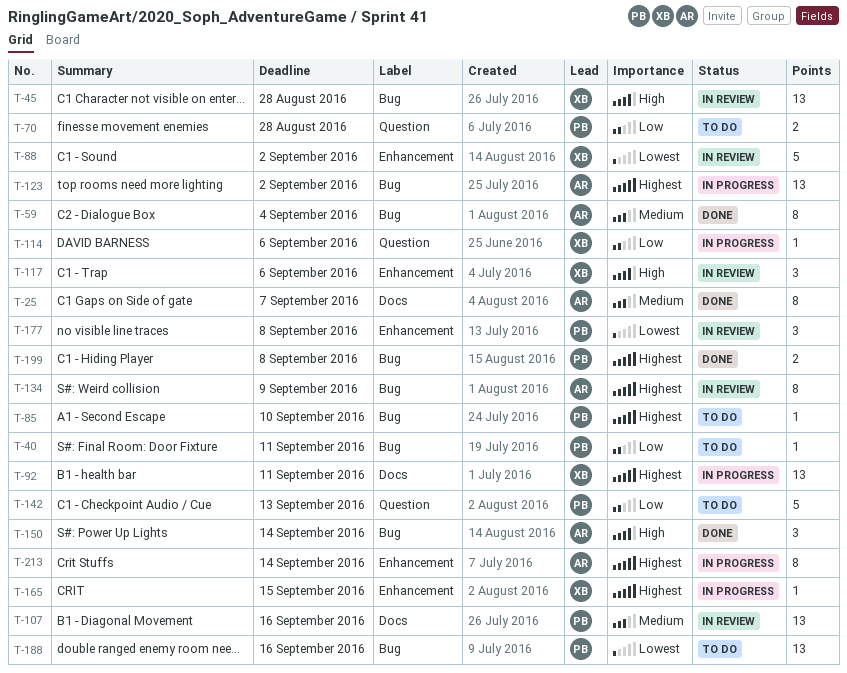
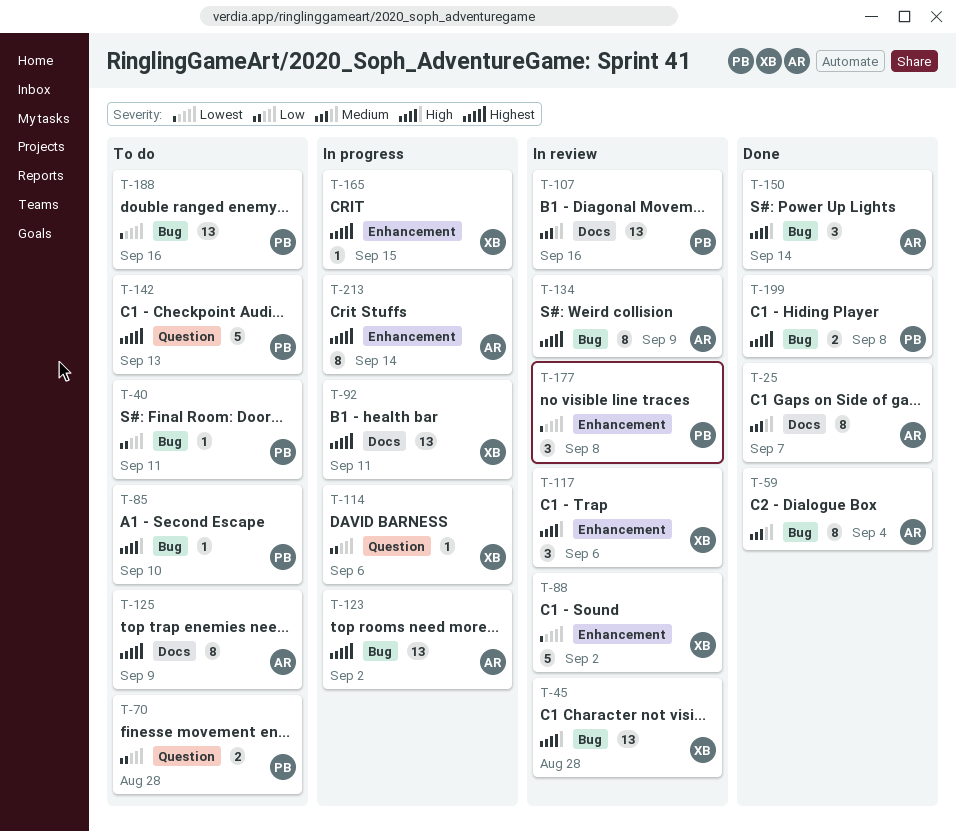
T-85, priority: Highest -> High
T-125: none -> present
T-142, priority: Low -> Highest

